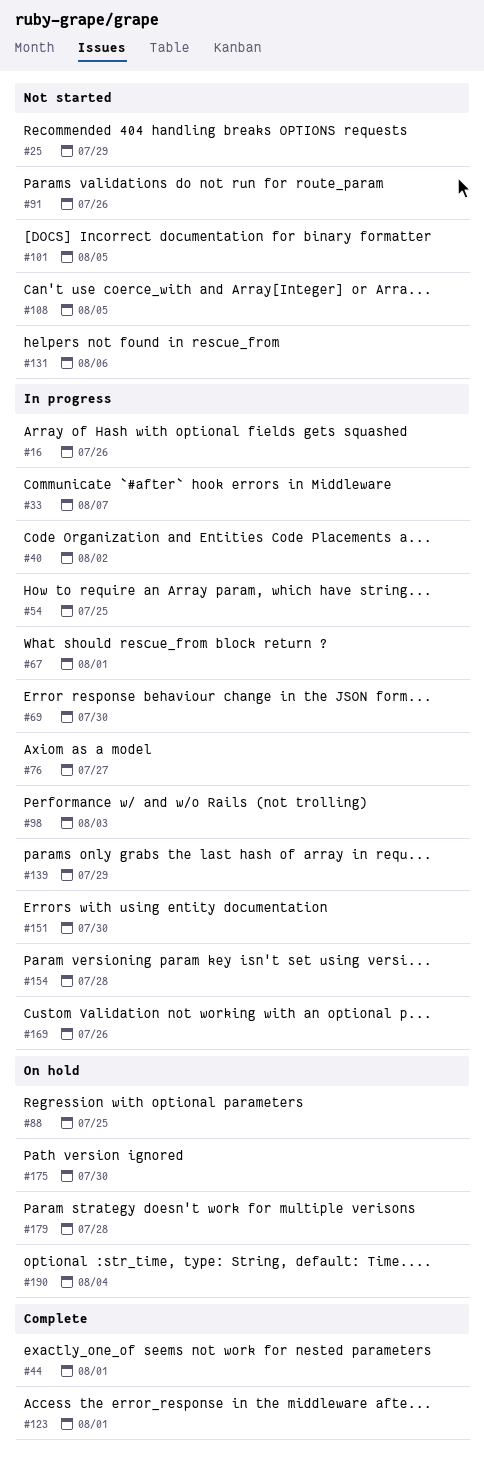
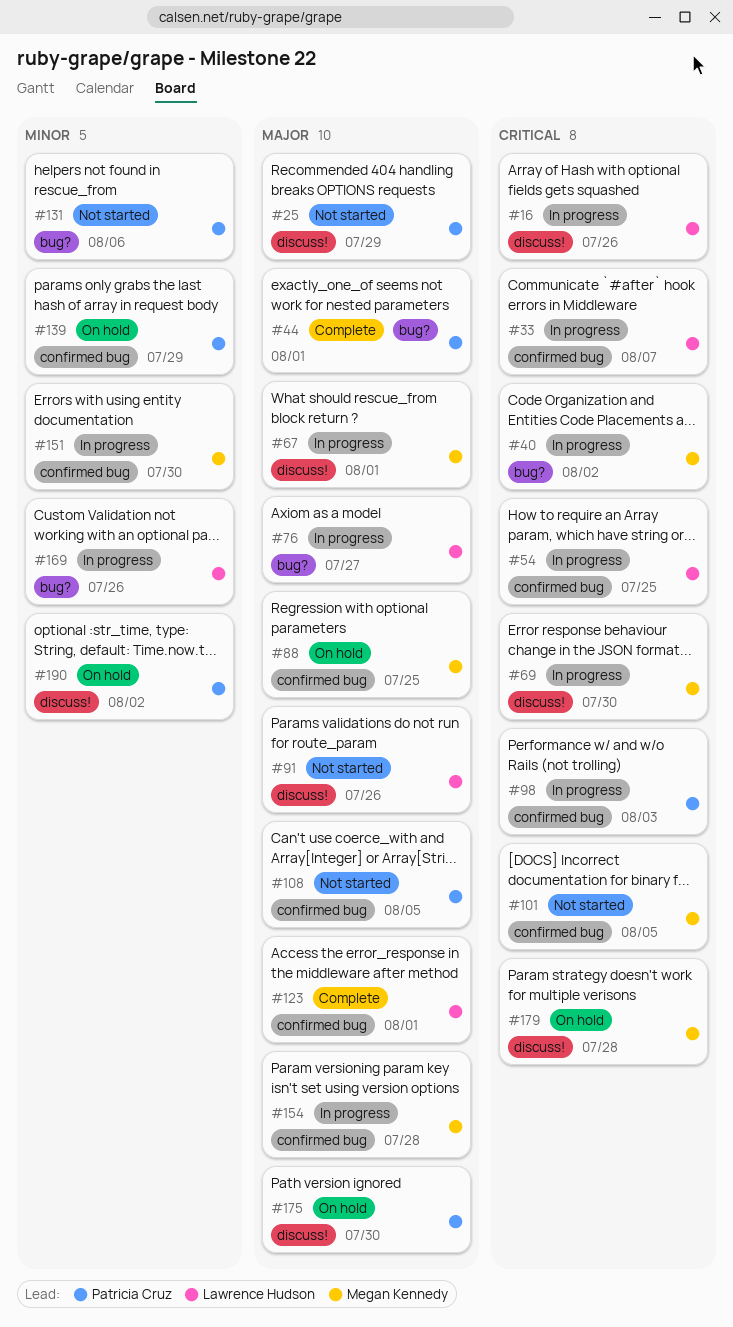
#139, status: In progress -> On hold
#190, due: Aug 4 -> Aug 2

